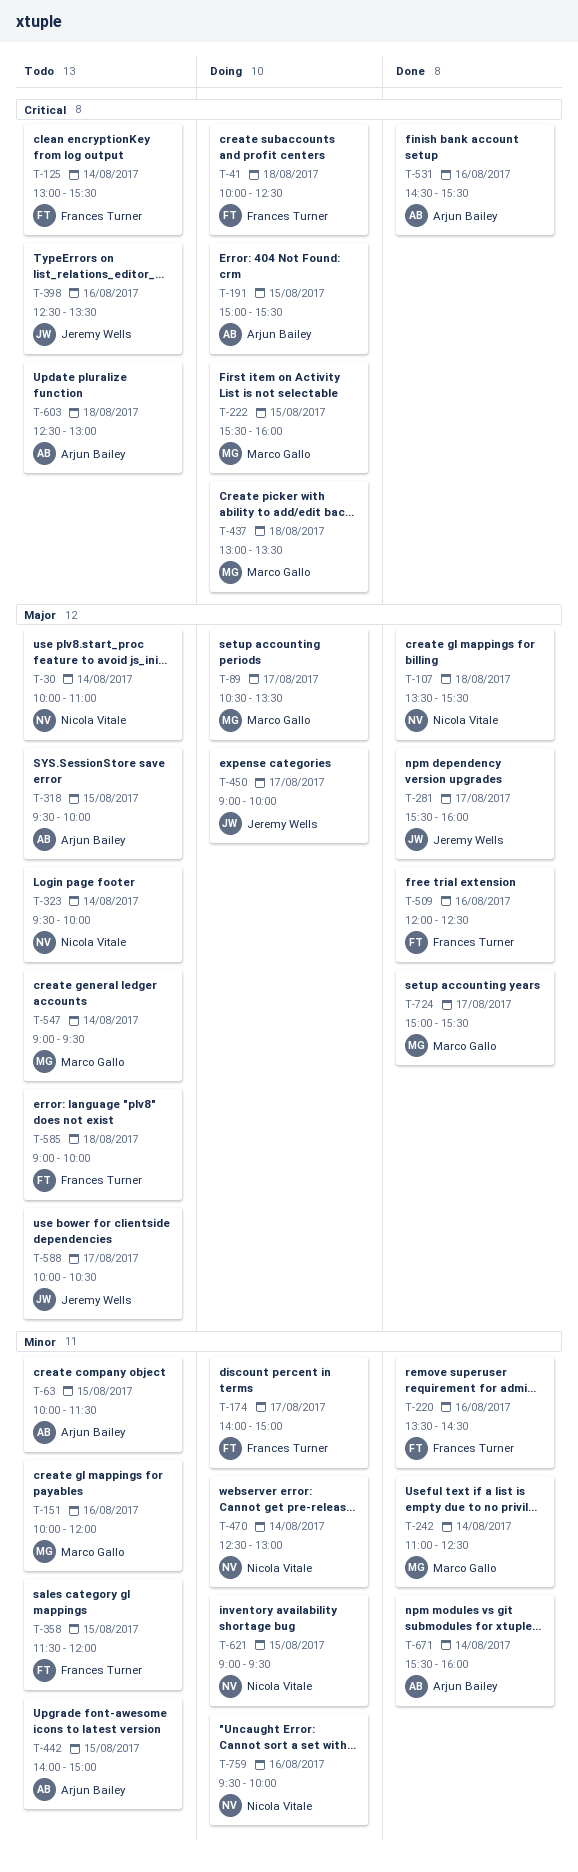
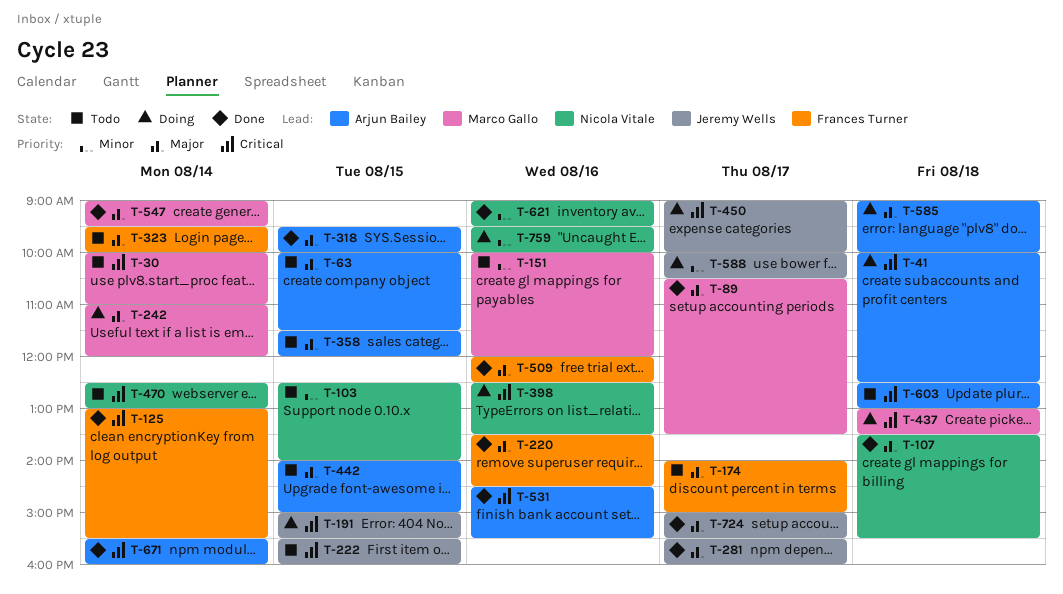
T-30, owner: Nicola Vitale -> Marco Gallo
T-30, priority: Major -> Critical
T-41, owner: Frances Turner -> Arjun Bailey
T-63, priority: Minor -> Major
T-89, status: Doing -> Done
T-103: none -> present
T-125, status: Todo -> Done
T-174, status: Doing -> Todo
T-174, priority: Minor -> Major
T-191, owner: Arjun Bailey -> Jeremy Wells
T-220, priority: Minor -> Major
T-222, status: Doing -> Todo
T-222, owner: Marco Gallo -> Jeremy Wells
T-242, status: Done -> Doing
T-242, priority: Minor -> Major
T-242, ends: 12:30 -> 12:00
T-318, status: Todo -> Done
T-323, owner: Nicola Vitale -> Frances Turner
T-358, owner: Frances Turner -> Arjun Bailey
T-358, priority: Minor -> Major
T-398, status: Todo -> Doing
T-398, owner: Jeremy Wells -> Nicola Vitale
T-442, priority: Minor -> Major
T-450, priority: Major -> Critical
T-470, status: Doing -> Todo
T-470, priority: Minor -> Critical
T-547, status: Todo -> Done
T-585, status: Todo -> Doing
T-585, owner: Frances Turner -> Arjun Bailey
T-588, status: Todo -> Doing
T-588, priority: Major -> Minor
T-621, status: Doing -> Done
T-621, day: Aug 15 -> Aug 16
T-671, priority: Minor -> Critical
T-724, owner: Marco Gallo -> Jeremy Wells

